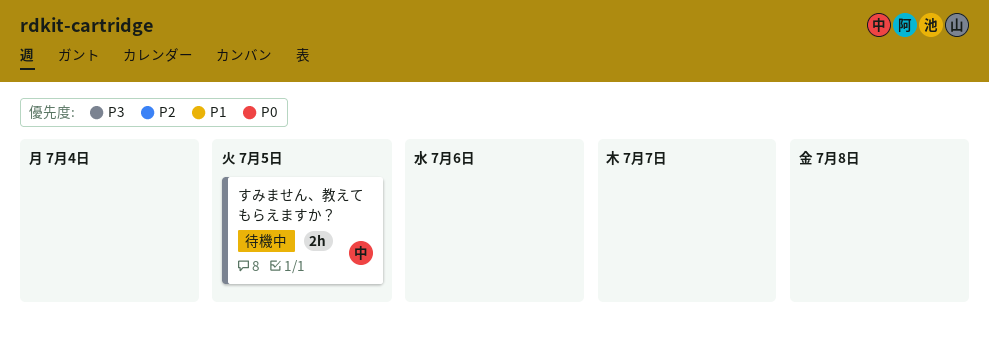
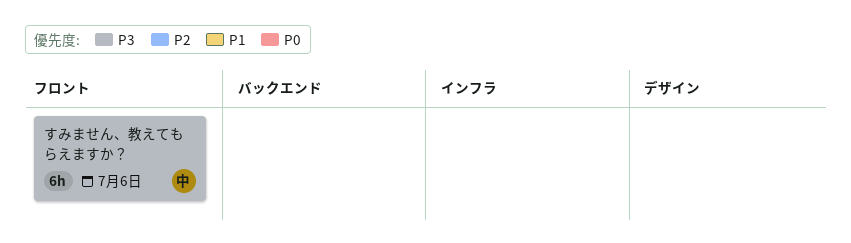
すみません、教えてもらえますか？, estimate: 2h -> 6h
すみません、教えてもらえますか？, due: Jul 5 -> Jul 6

